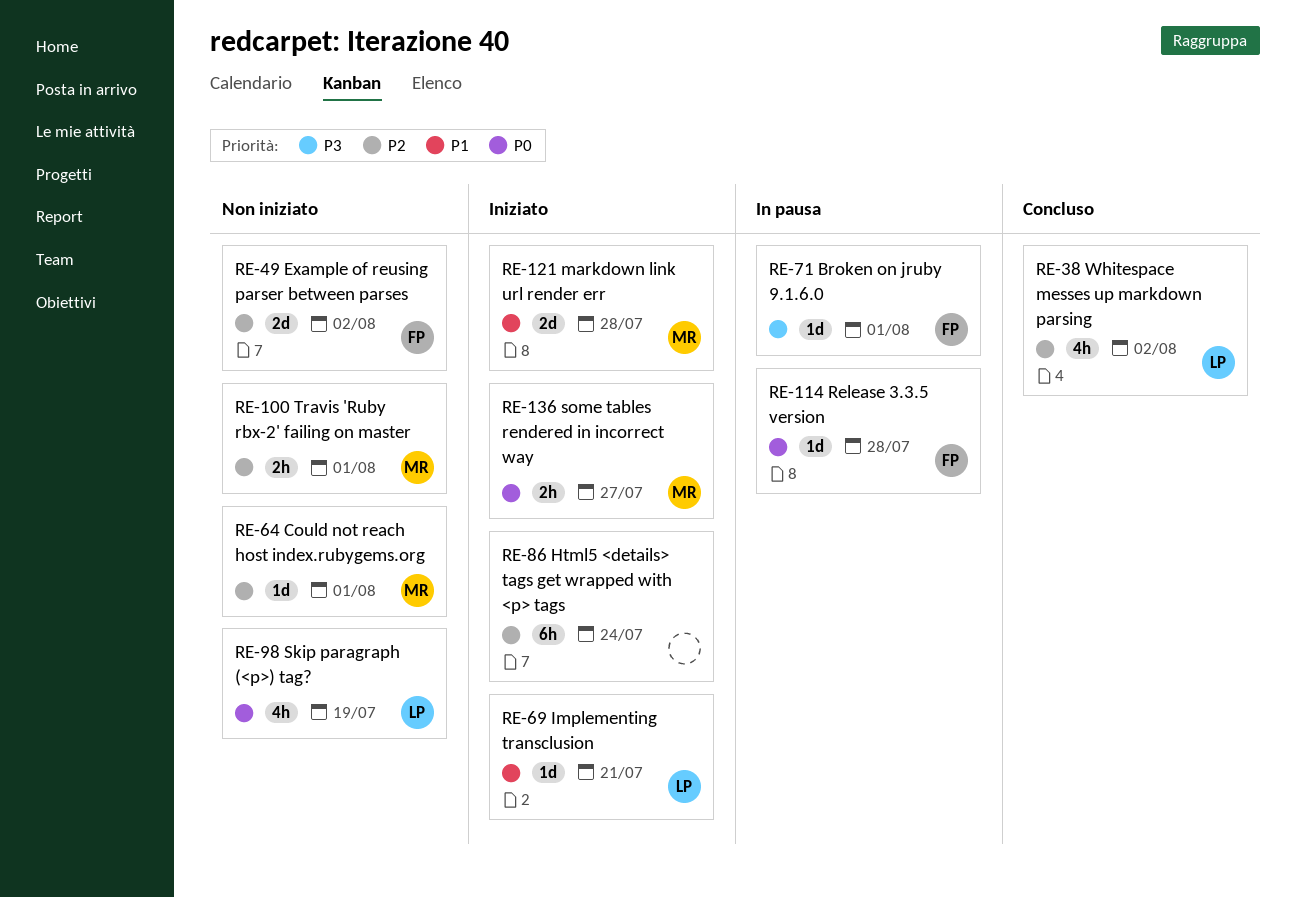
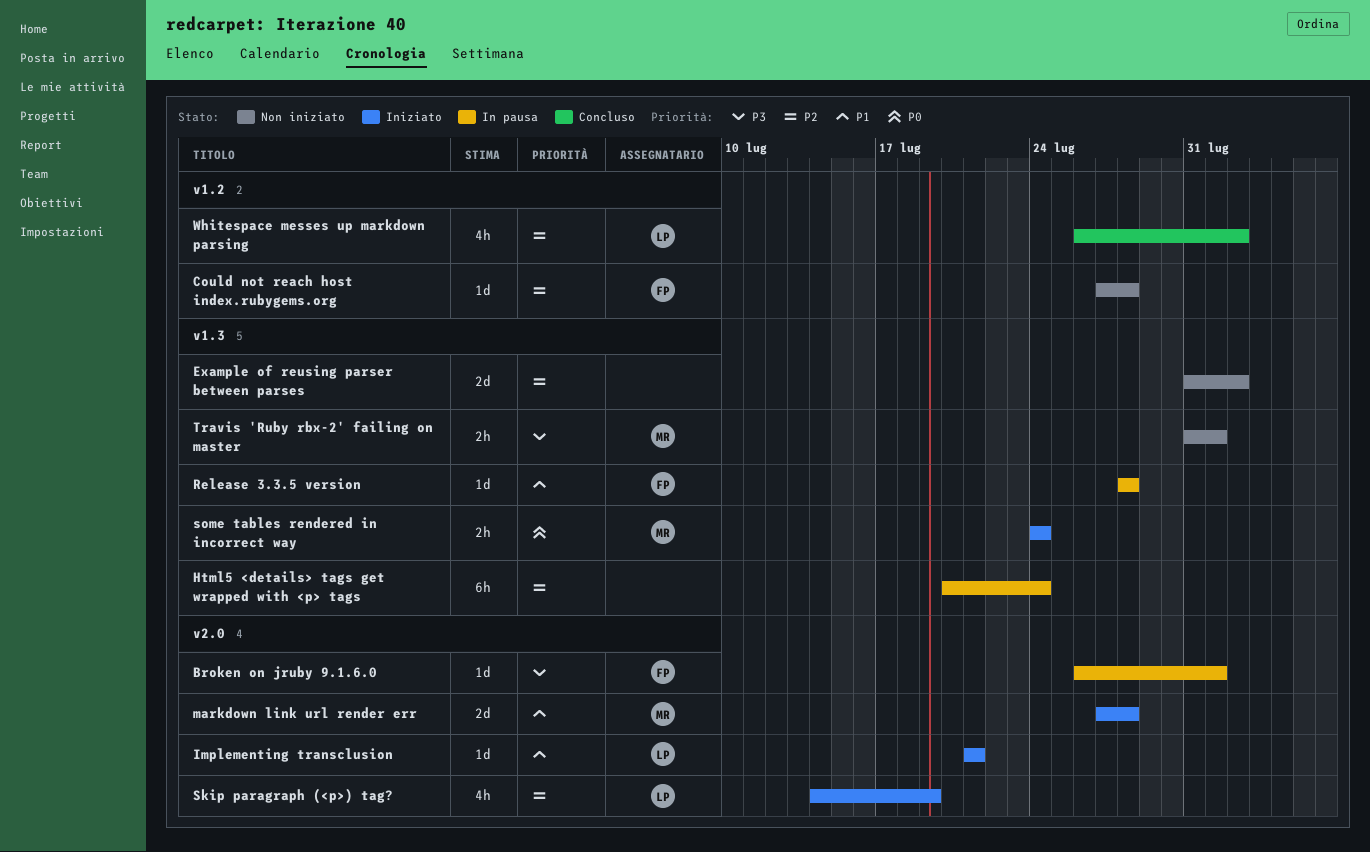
Could not reach host index.rubygems.org, owner: MR -> FP
Could not reach host index.rubygems.org, due: Aug 1 -> Jul 28
Example of reusing parser between parses, owner: FP -> none
Html5 <details> tags get wrapped with <p> tags, status: Iniziato -> In pausa
Release 3.3.5 version, priority: P0 -> P1
Skip paragraph (<p>) tag?, status: Non iniziato -> Iniziato
Skip paragraph (<p>) tag?, priority: P0 -> P2
some tables rendered in incorrect way, due: Jul 27 -> Jul 24
Travis 'Ruby rbx-2' failing on master, priority: P2 -> P3

